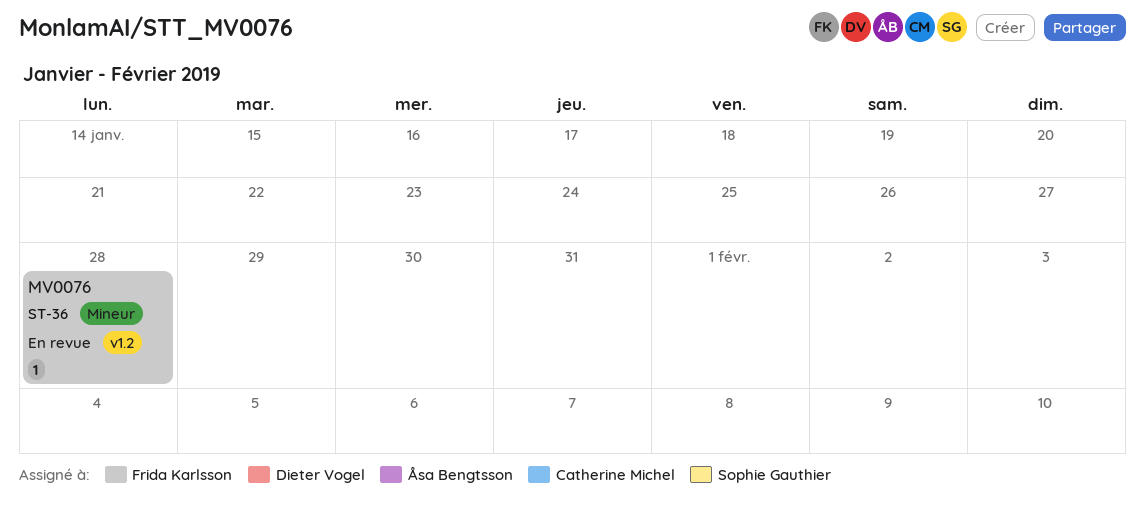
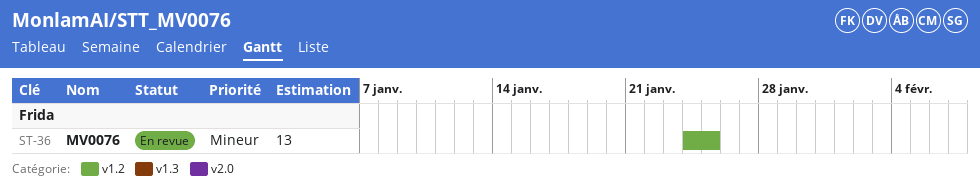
ST-36, estimate: 1 -> 13
ST-36, due: Jan 28 -> Jan 25

